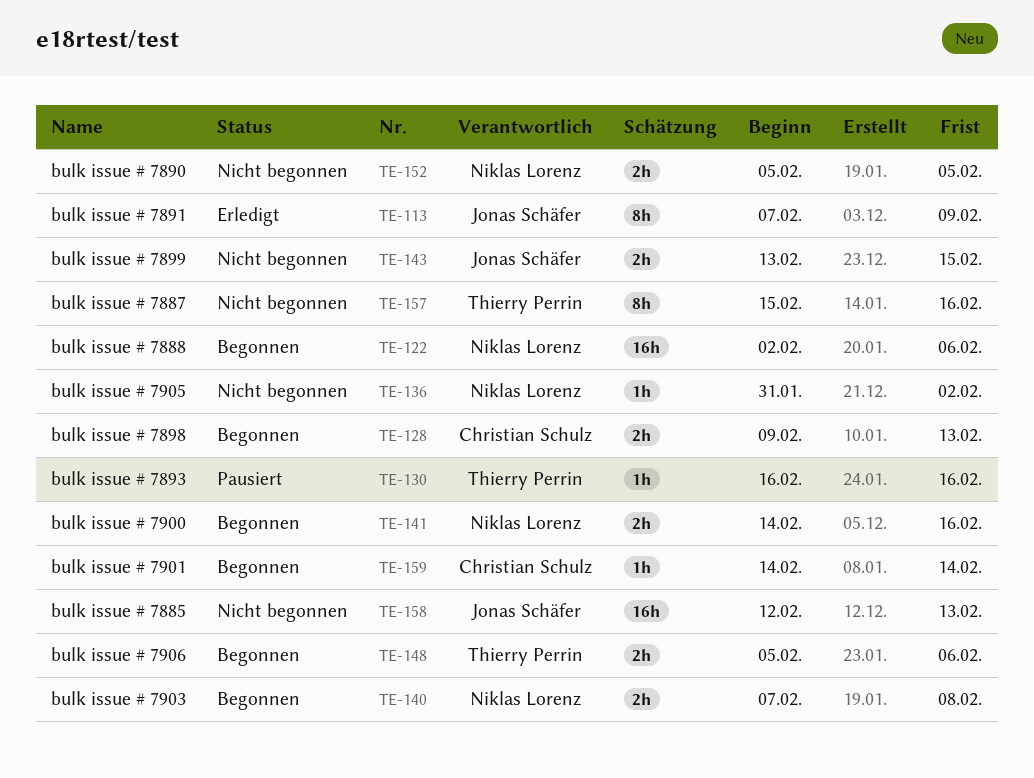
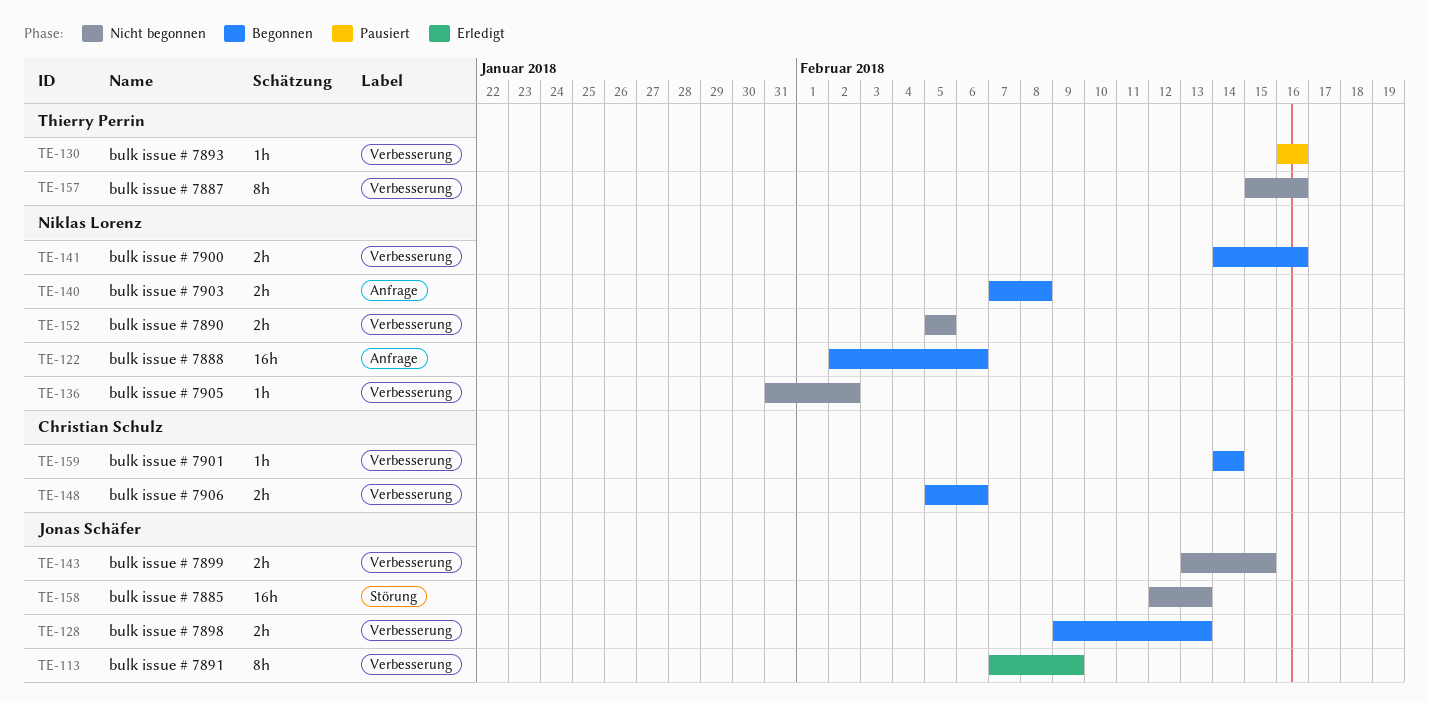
TE-128, owner: Christian Schulz -> Jonas Schäfer
TE-148, owner: Thierry Perrin -> Christian Schulz

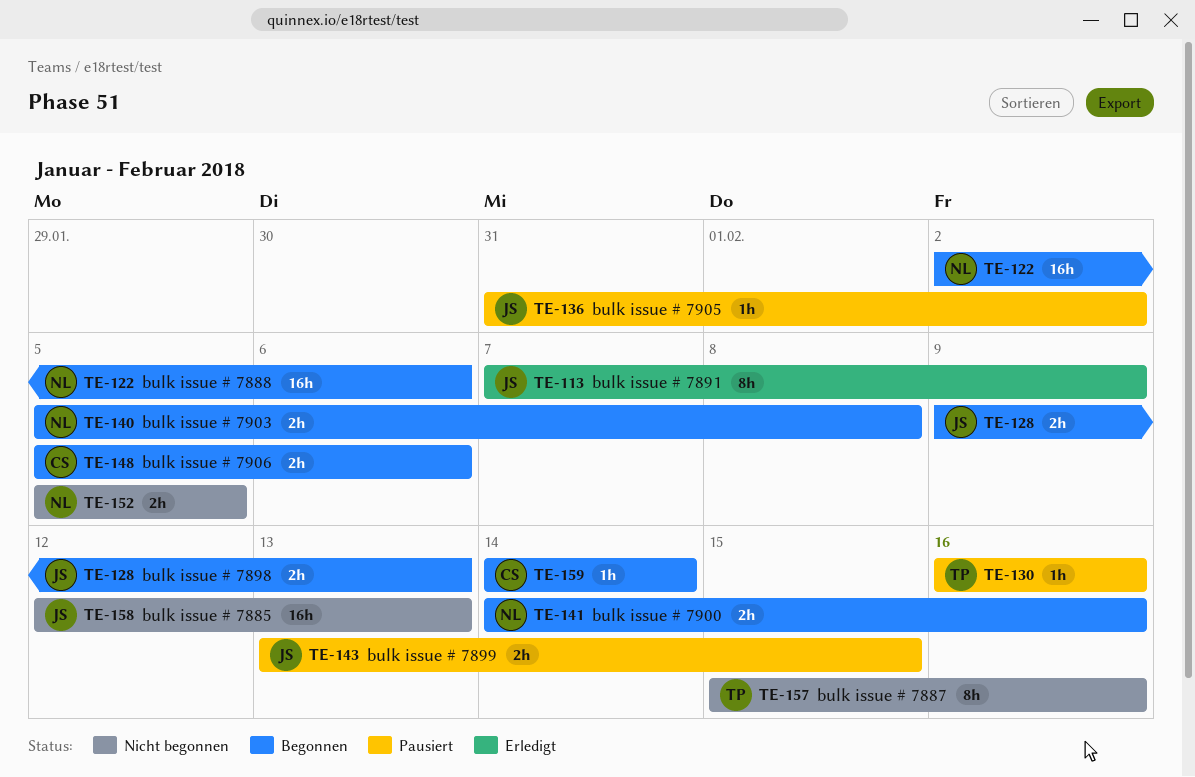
TE-136, status: Nicht begonnen -> Pausiert
TE-136, owner: Niklas Lorenz -> Jonas Schäfer
TE-140, start: Feb 7 -> Feb 5
TE-143, status: Nicht begonnen -> Pausiert

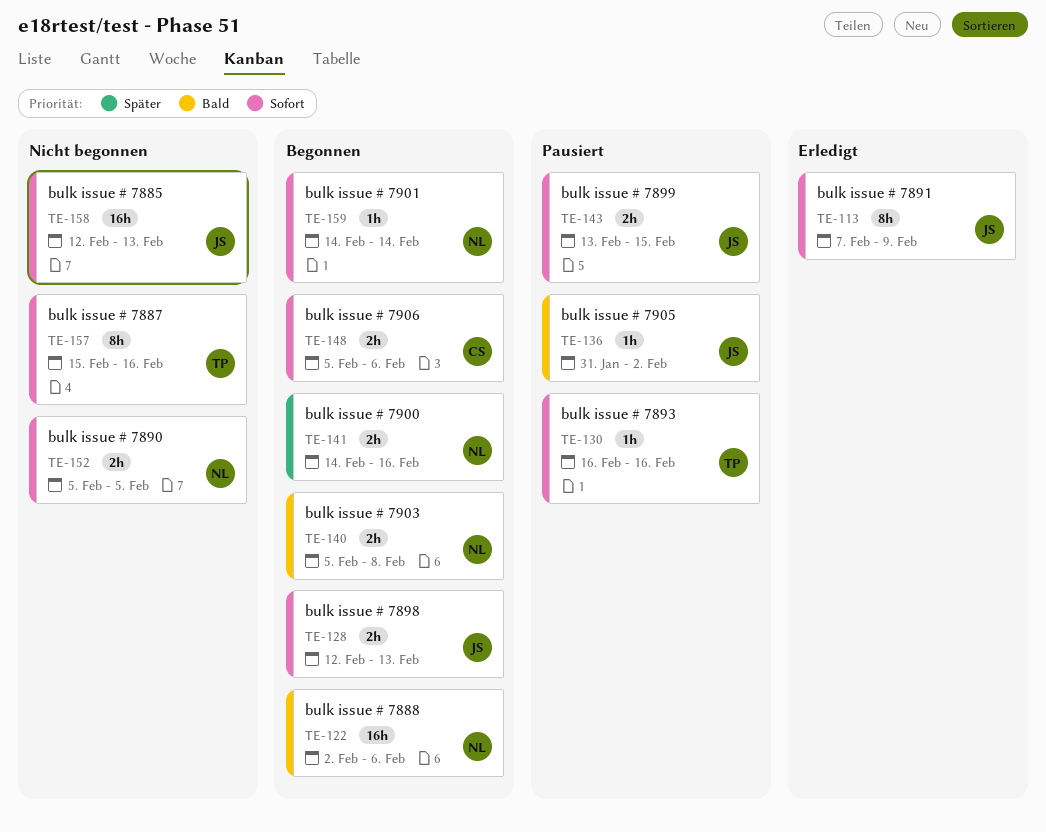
TE-128, start: Feb 9 -> Feb 12
TE-159, owner: CS -> NL

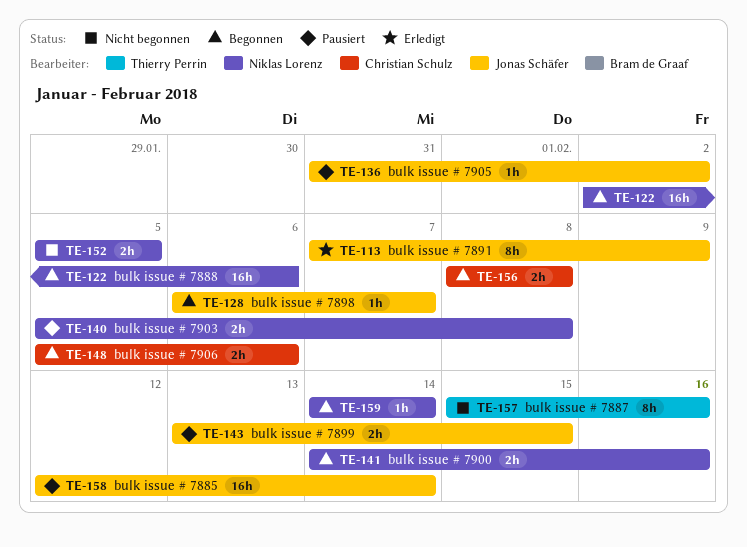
TE-128, estimate: 2h -> 1h
TE-128, start: Feb 12 -> Feb 6
TE-128, due: Feb 13 -> Feb 7
TE-130: present -> none
TE-140, status: Begonnen -> Pausiert
TE-156: none -> present
TE-158, status: Nicht begonnen -> Pausiert
TE-158, due: Feb 13 -> Feb 14

